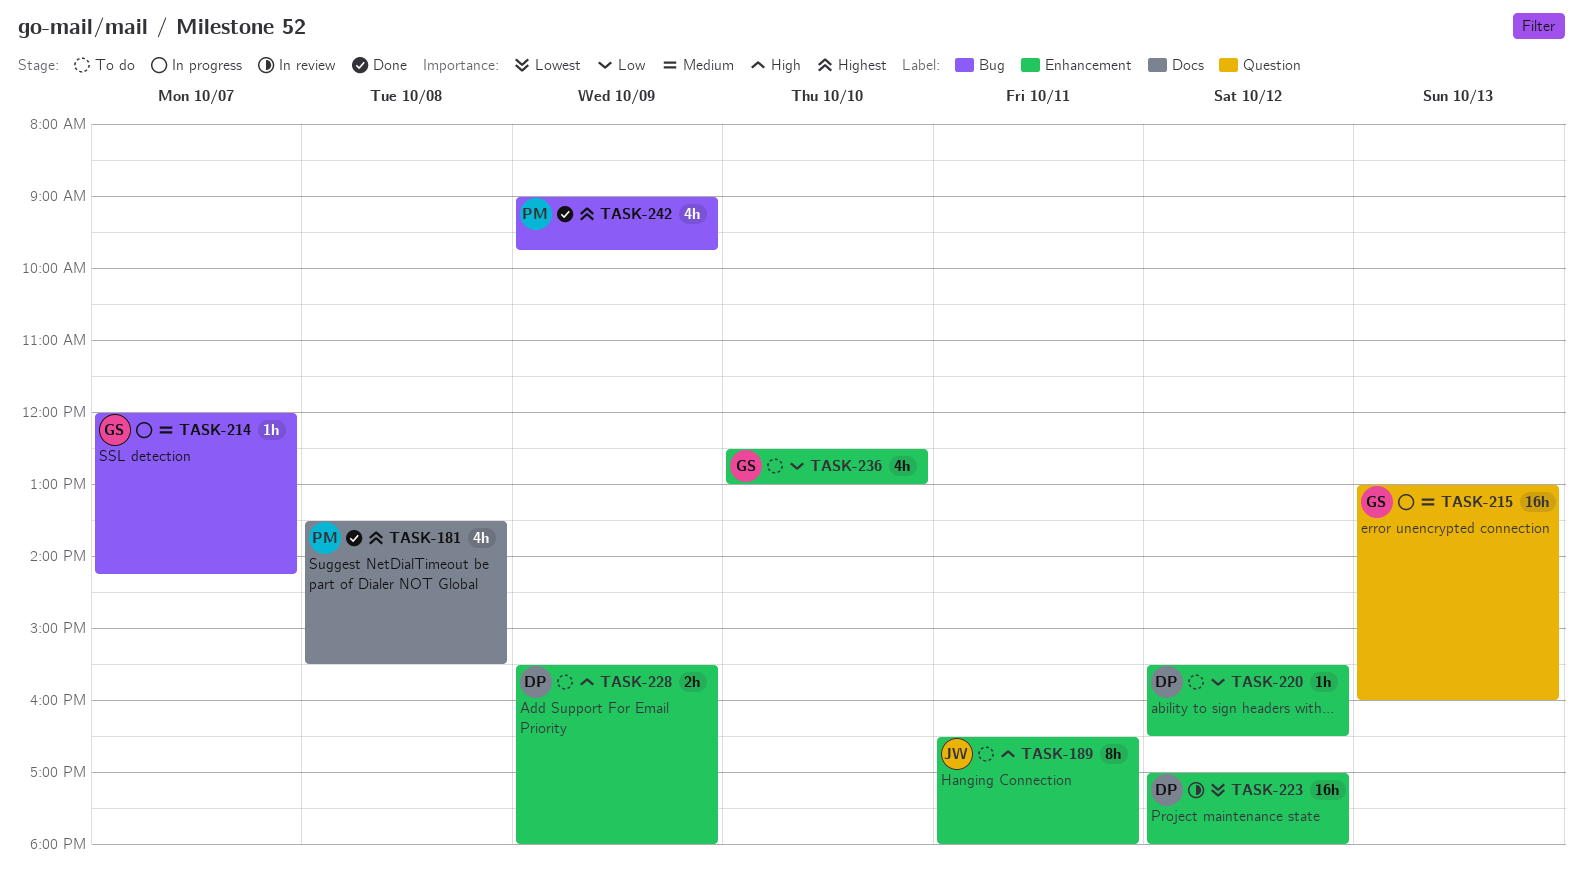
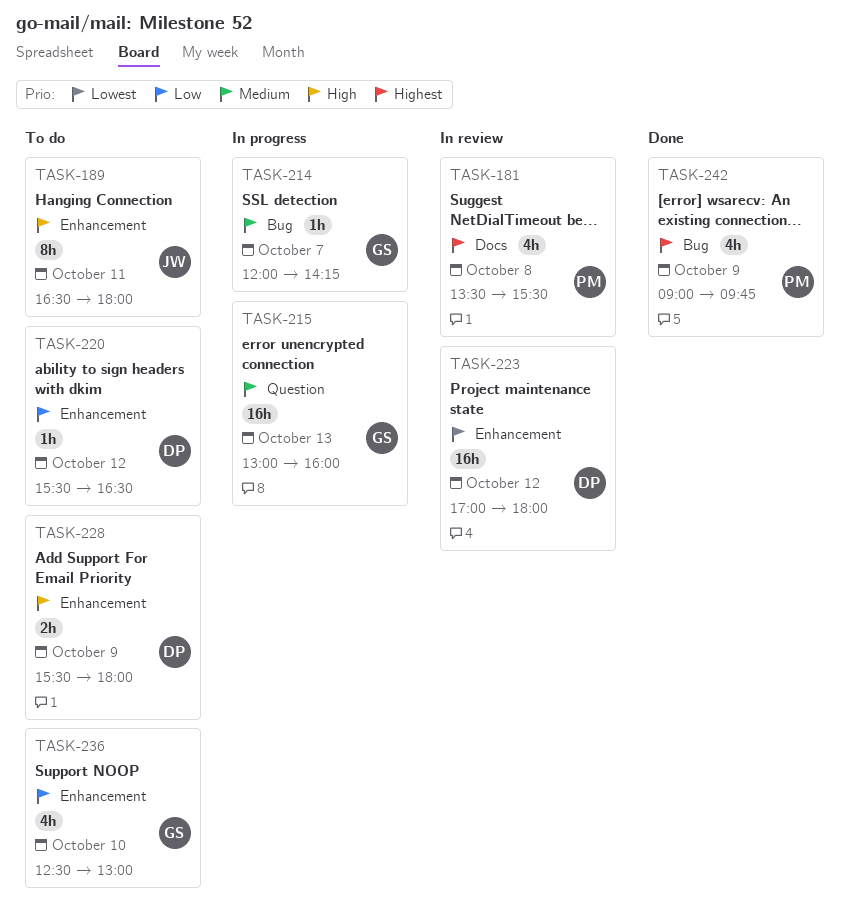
TASK-181, status: Done -> In review

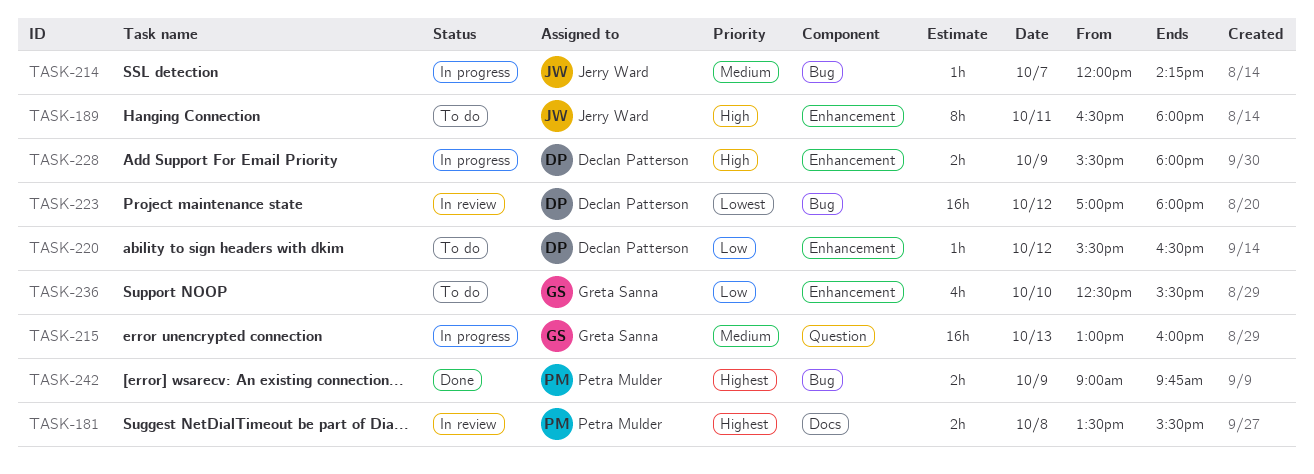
TASK-181, estimate: 4h -> 2h
TASK-214, owner: Greta Sanna -> Jerry Ward
TASK-223, label: Enhancement -> Bug
TASK-228, status: To do -> In progress
TASK-236, ends: 13:00 -> 15:30
TASK-242, estimate: 4h -> 2h

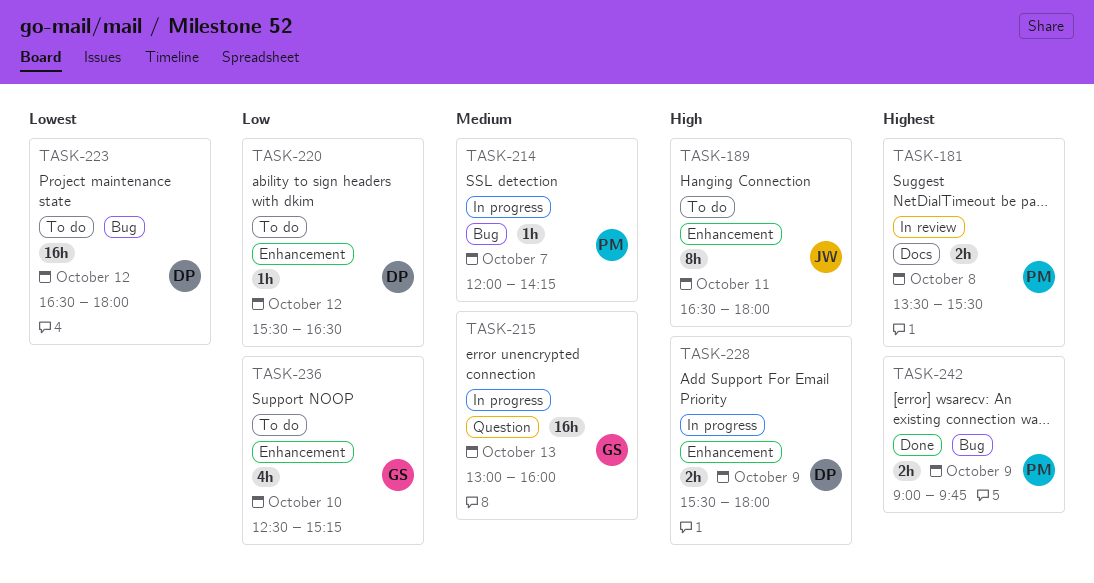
TASK-214, owner: Jerry Ward -> Petra Mulder
TASK-223, status: In review -> To do
TASK-223, begins: 17:00 -> 16:30
TASK-236, ends: 15:30 -> 15:15

